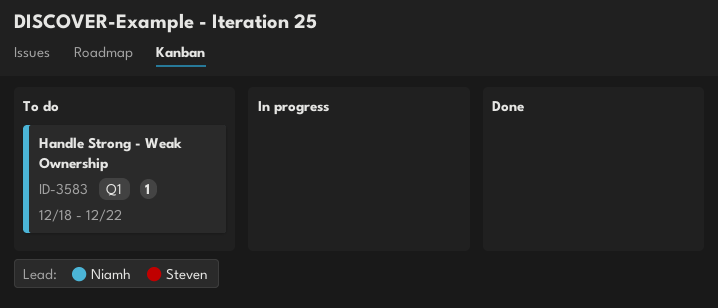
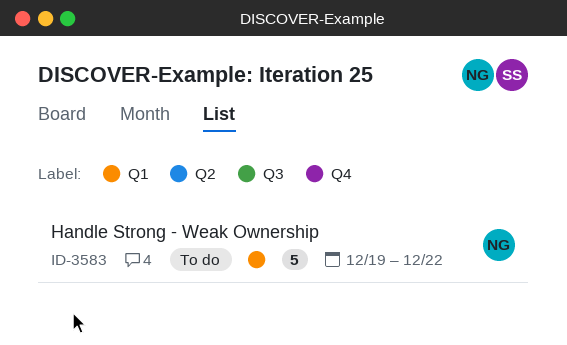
ID-3583, estimate: 1 -> 5
ID-3583, start: Dec 18 -> Dec 19

